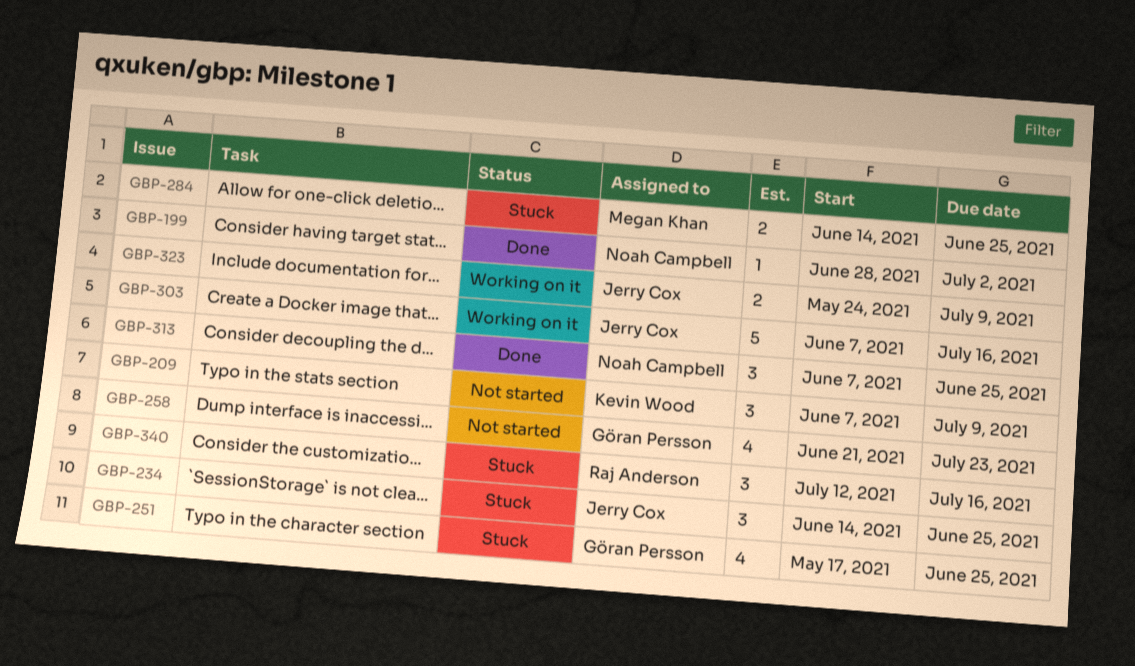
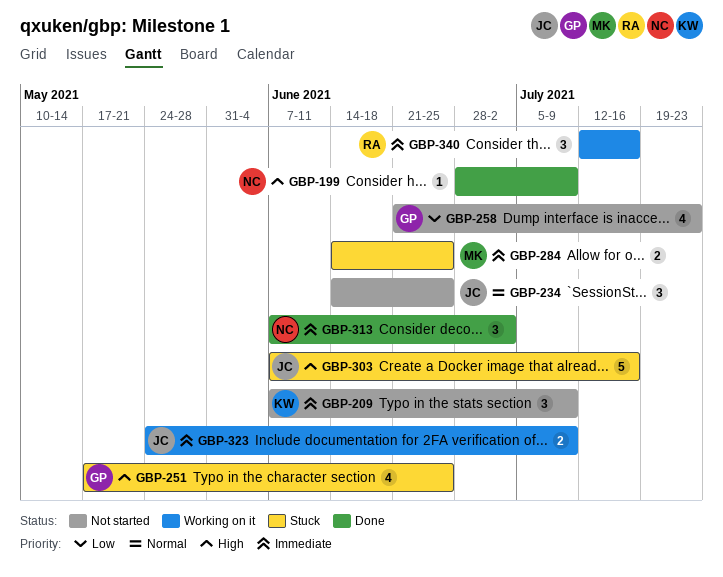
GBP-199, due: Jul 2 -> Jul 9
GBP-234, status: Stuck -> Not started
GBP-303, status: Working on it -> Stuck
GBP-313, due: Jun 25 -> Jul 2
GBP-340, status: Stuck -> Working on it

